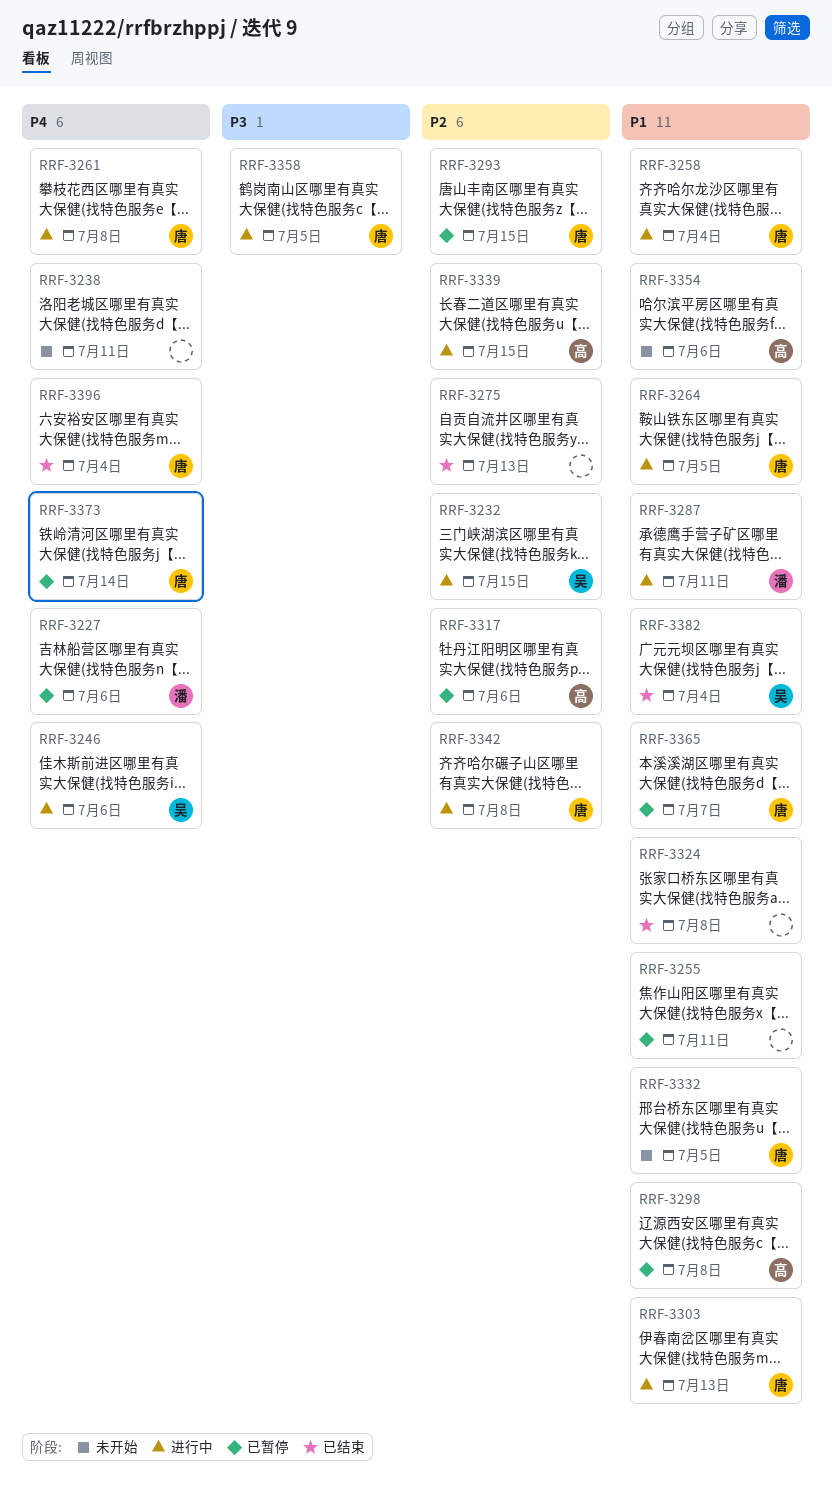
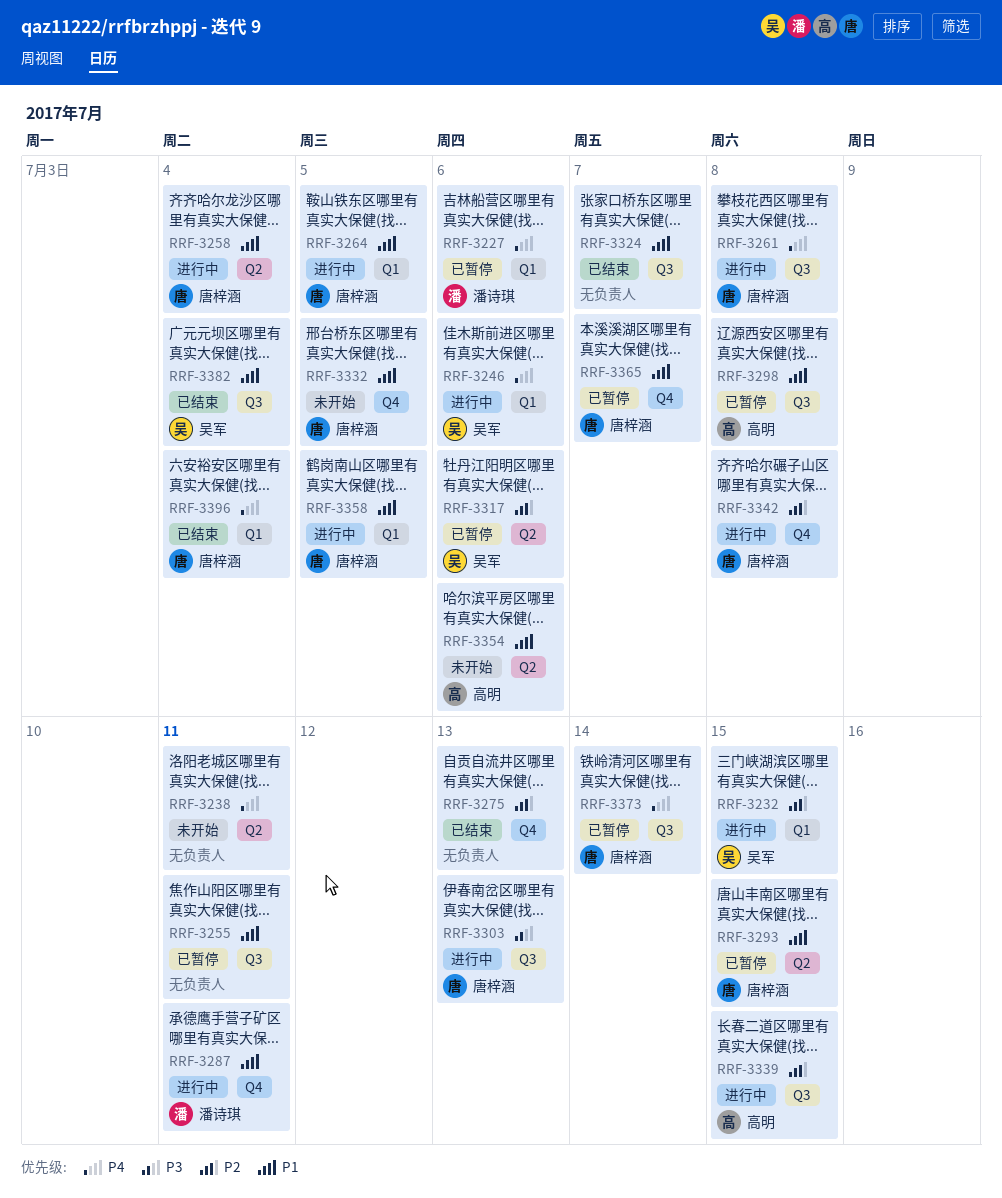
RRF-3293, priority: P2 -> P1
RRF-3303, priority: P1 -> P3
RRF-3317, owner: 高明 -> 吴军
RRF-3324, due: Jul 8 -> Jul 7
RRF-3358, priority: P3 -> P1

